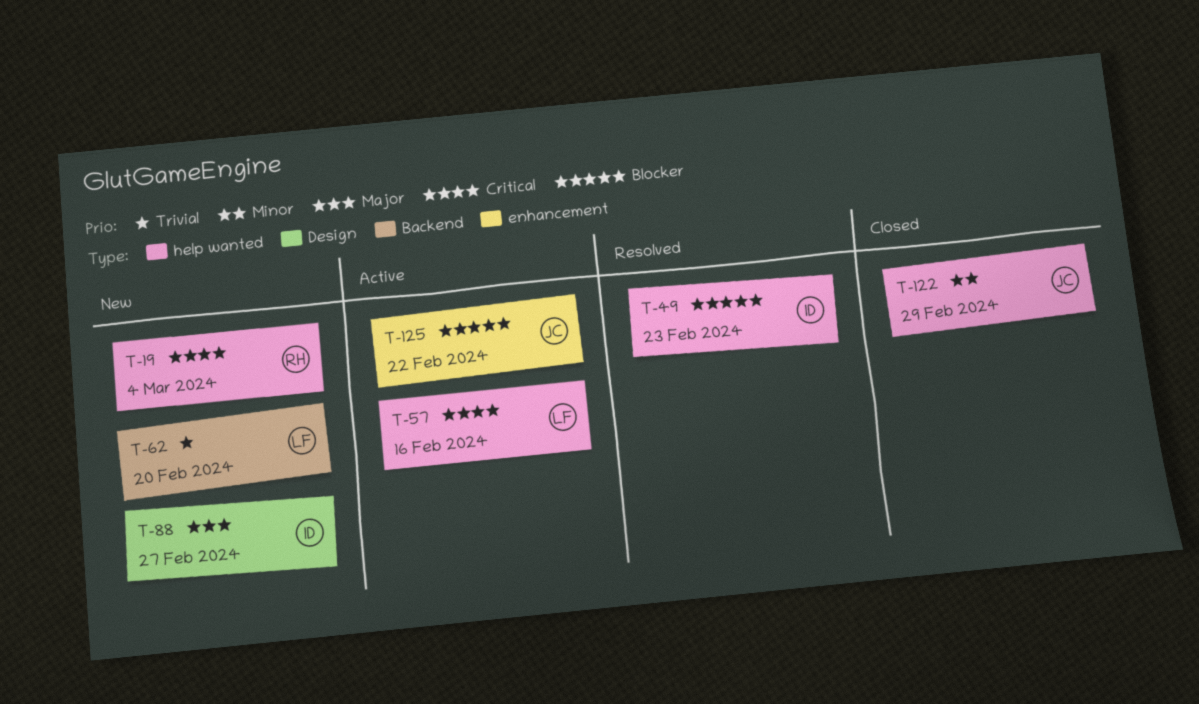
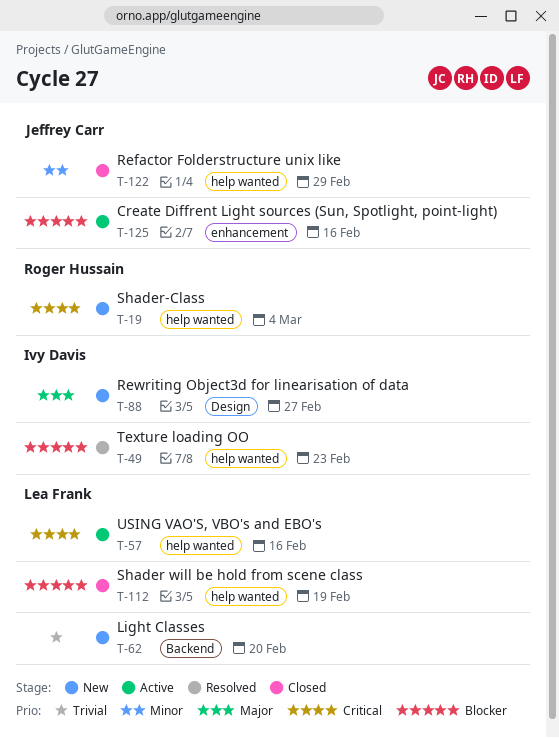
T-112: none -> present
T-125, due: Feb 22 -> Feb 16

